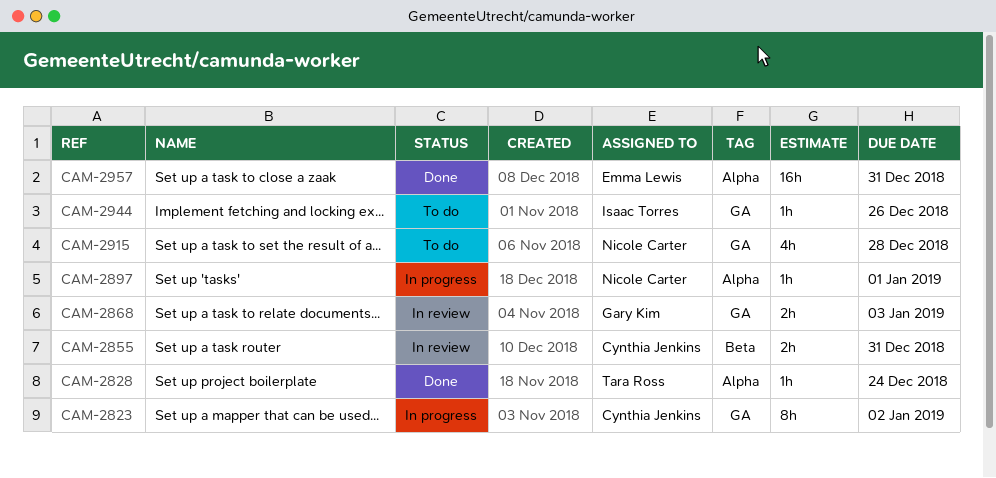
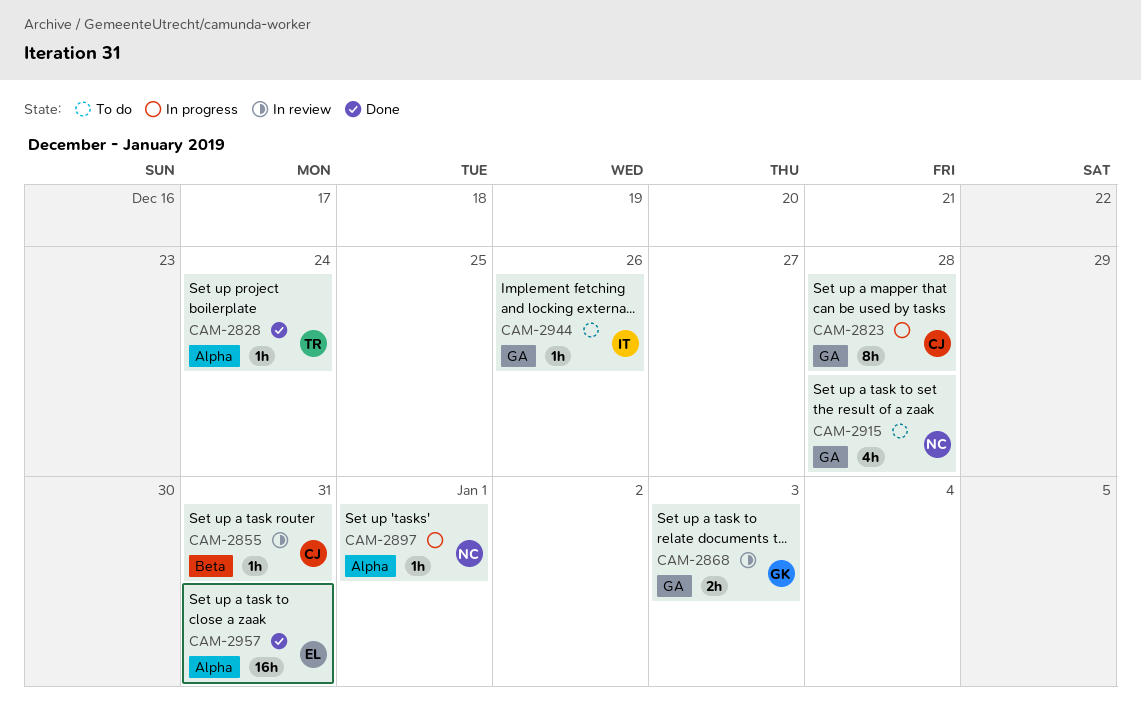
CAM-2823, due: Jan 2 -> Dec 28
CAM-2855, estimate: 2h -> 1h

